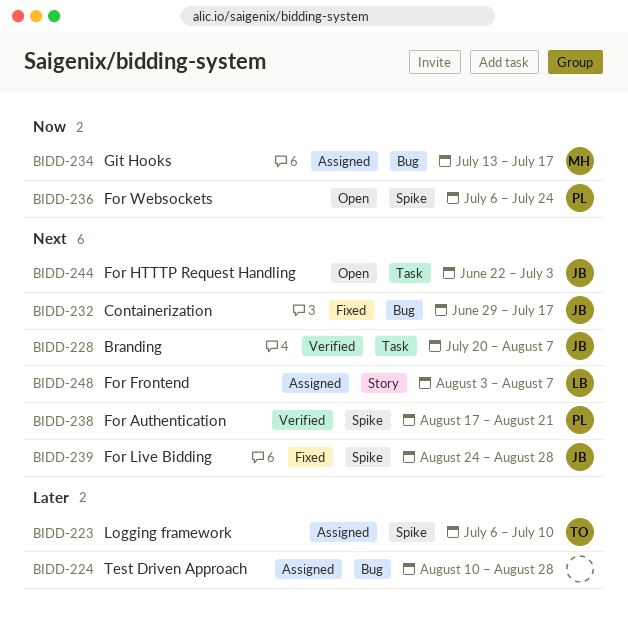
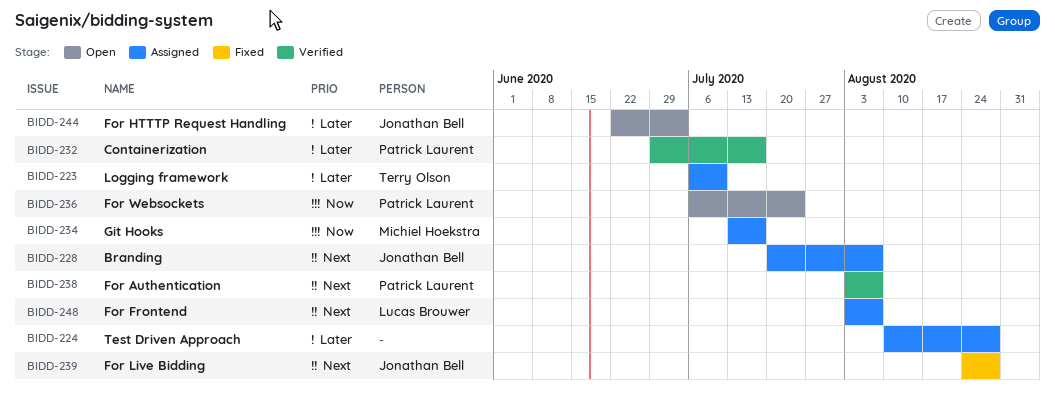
BIDD-228, status: Verified -> Assigned
BIDD-232, status: Fixed -> Verified
BIDD-232, owner: Jonathan Bell -> Patrick Laurent
BIDD-232, priority: Next -> Later
BIDD-238, start: Aug 17 -> Aug 3
BIDD-238, due: Aug 21 -> Aug 7
BIDD-244, priority: Next -> Later

